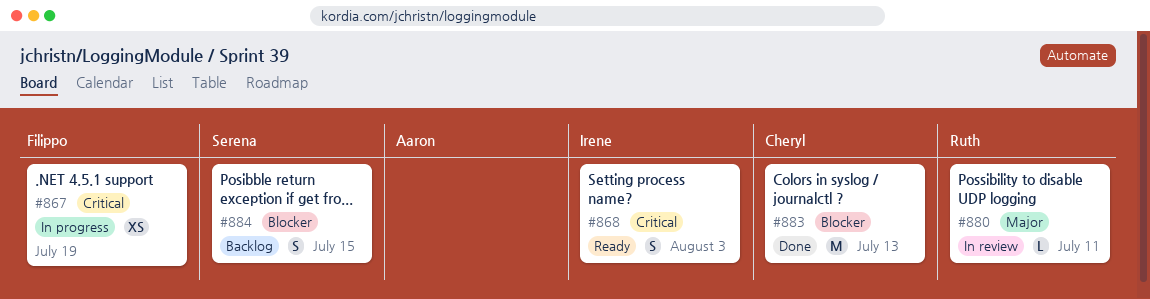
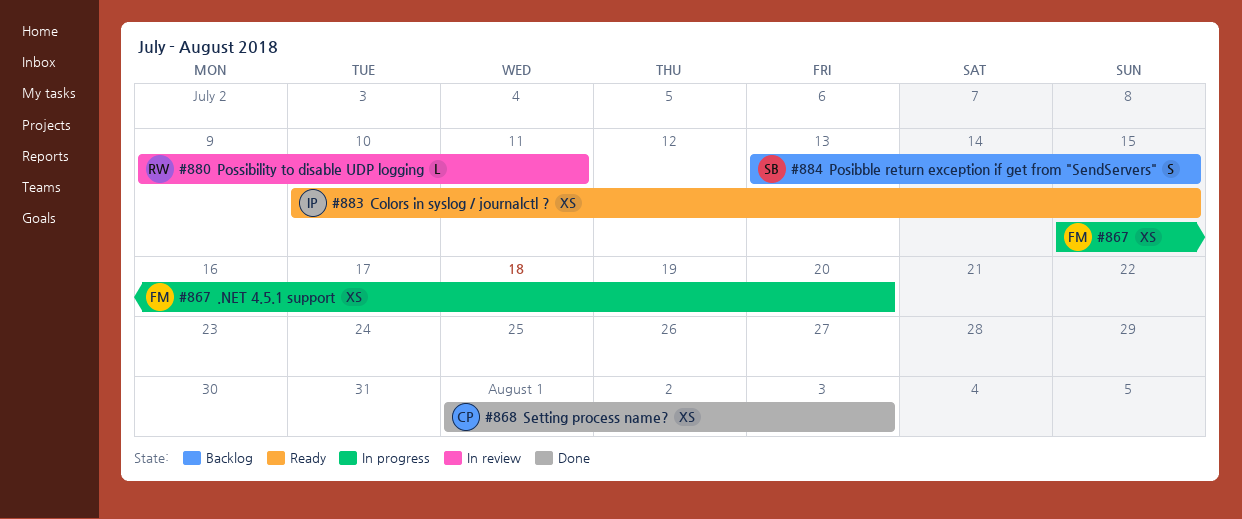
#867, due: Jul 19 -> Jul 20
#868, status: Ready -> Done
#868, owner: Irene -> Cheryl
#868, estimate: S -> XS
#883, status: Done -> Ready
#883, owner: Cheryl -> Irene
#883, estimate: M -> XS
#883, due: Jul 13 -> Jul 15

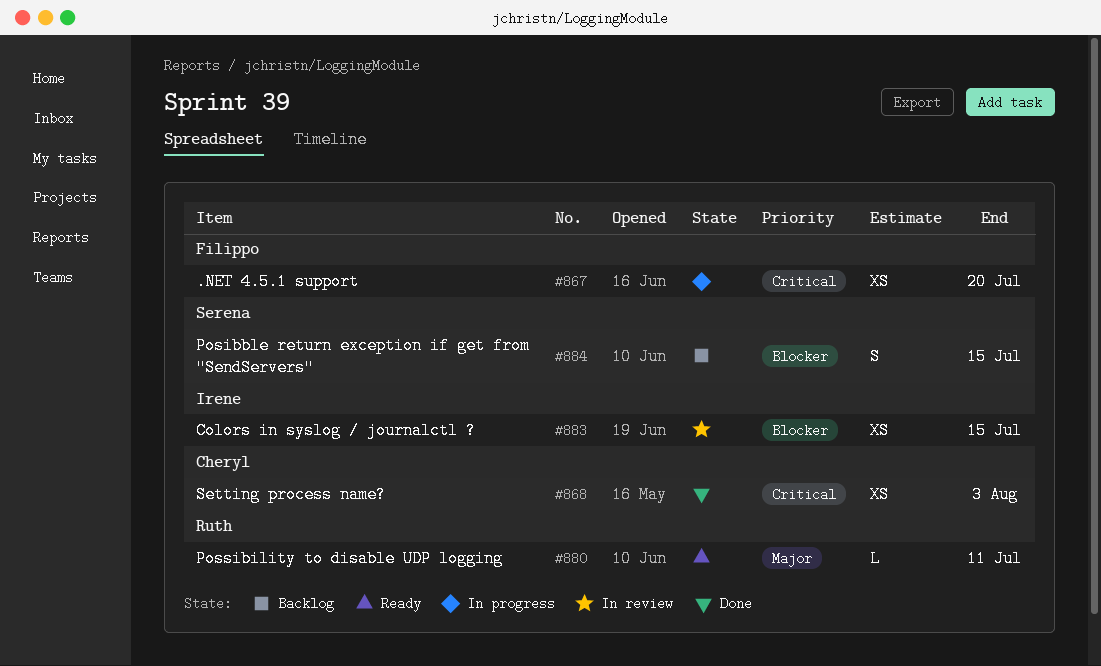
#880, status: In review -> Ready
#883, status: Ready -> In review

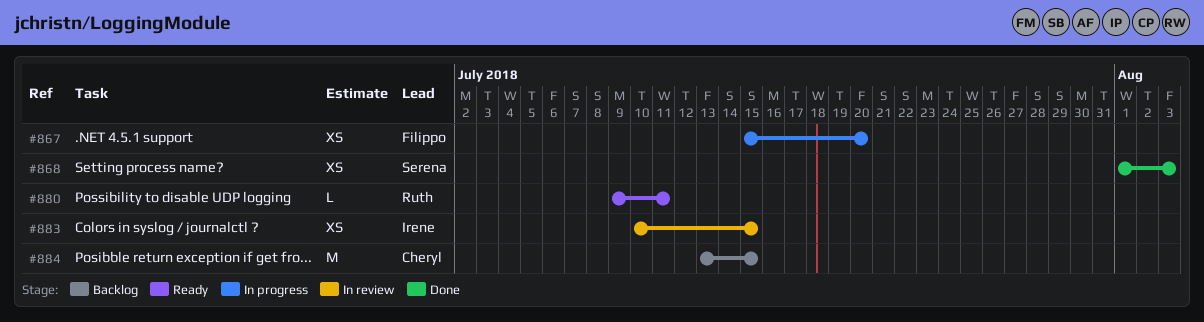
#868, owner: Cheryl -> Serena
#884, owner: Serena -> Cheryl
#884, estimate: S -> M

